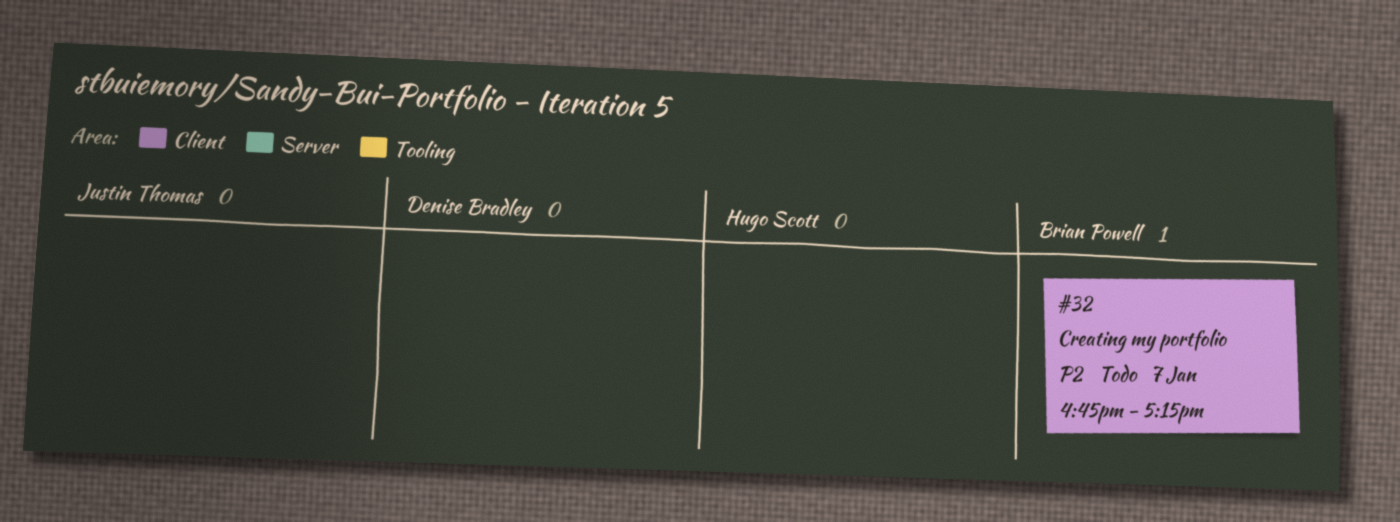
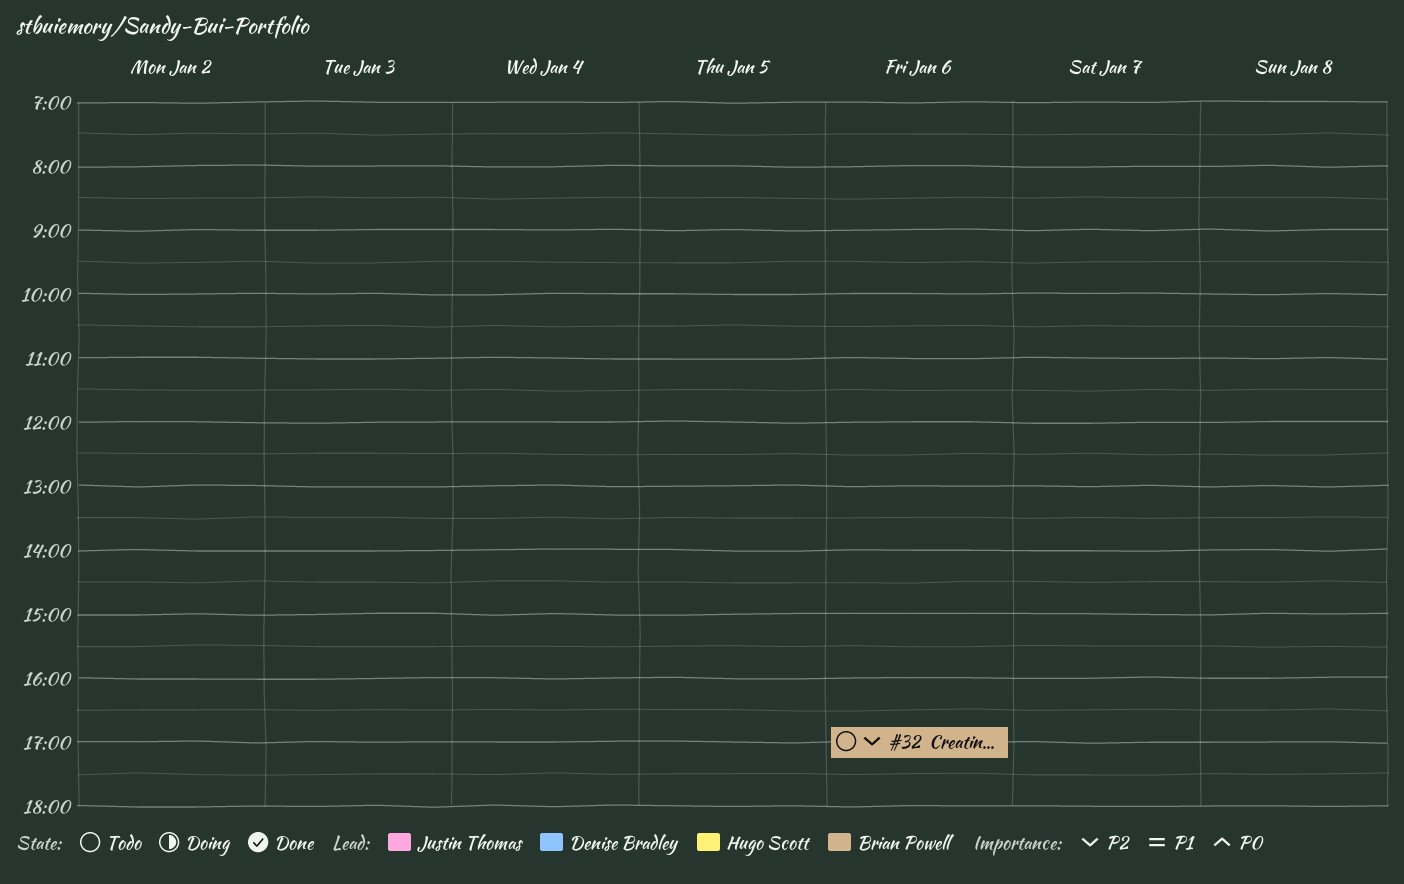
#32, day: Jan 7 -> Jan 6

